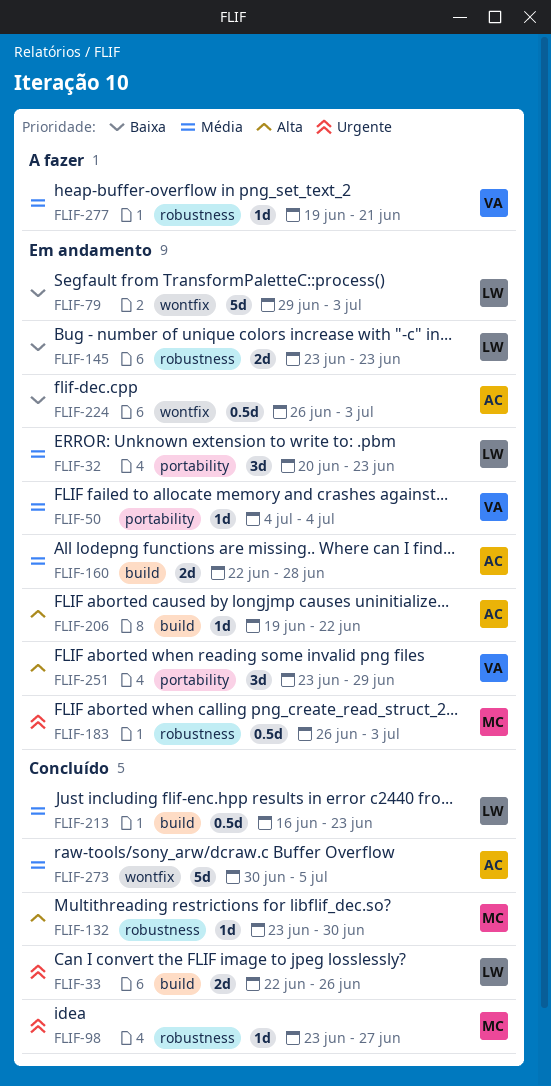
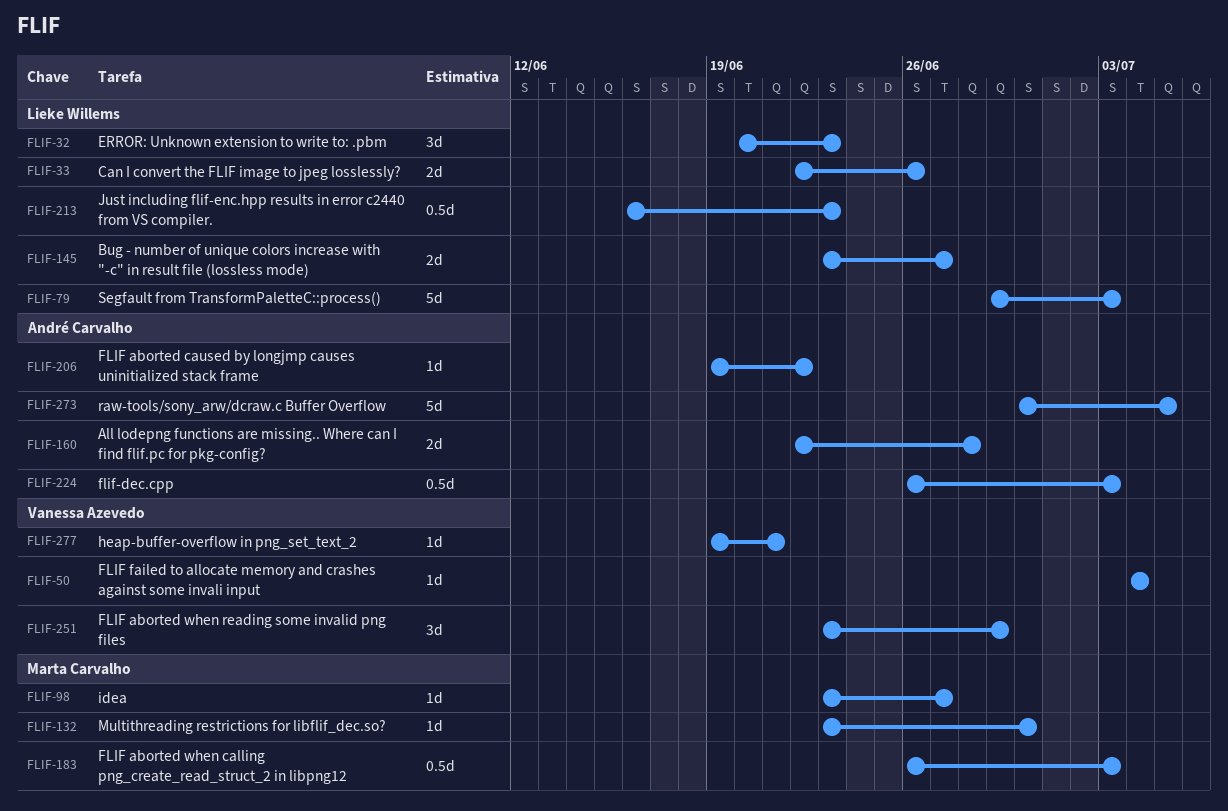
FLIF-145, due: Jun 23 -> Jun 27

